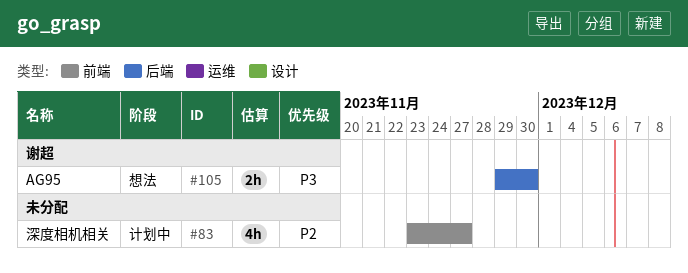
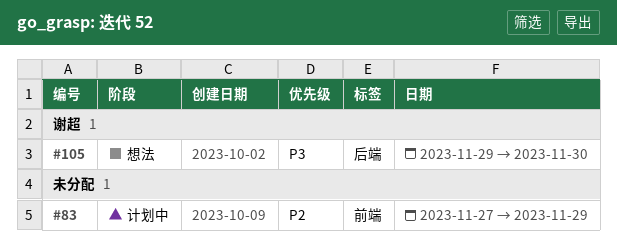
#83, start: Nov 23 -> Nov 27
#83, due: Nov 27 -> Nov 29

